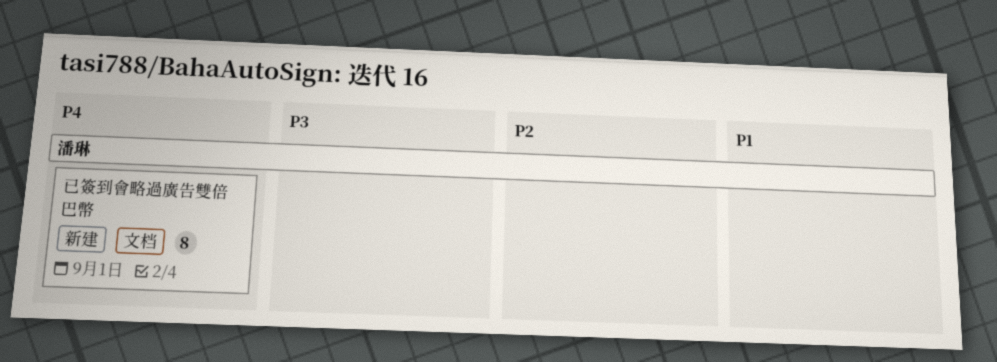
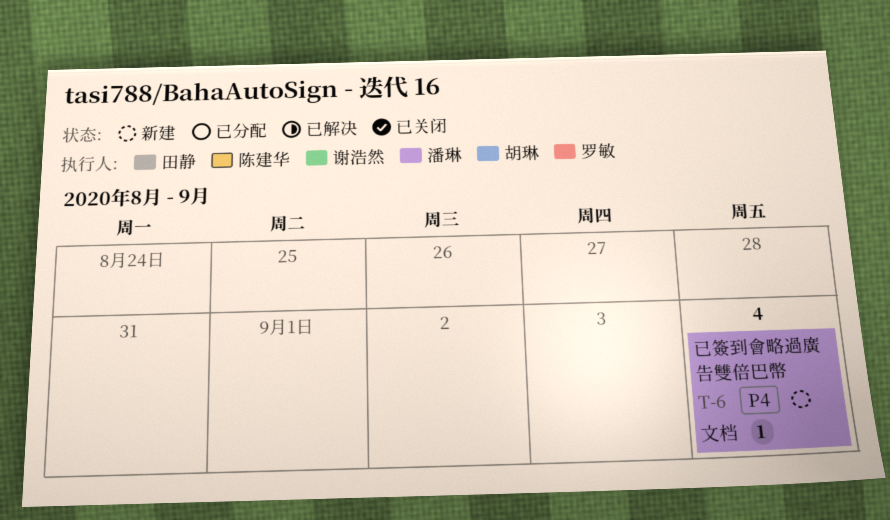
已簽到會略過廣告雙倍巴幣, estimate: 8 -> 1
已簽到會略過廣告雙倍巴幣, due: Sep 1 -> Sep 4

